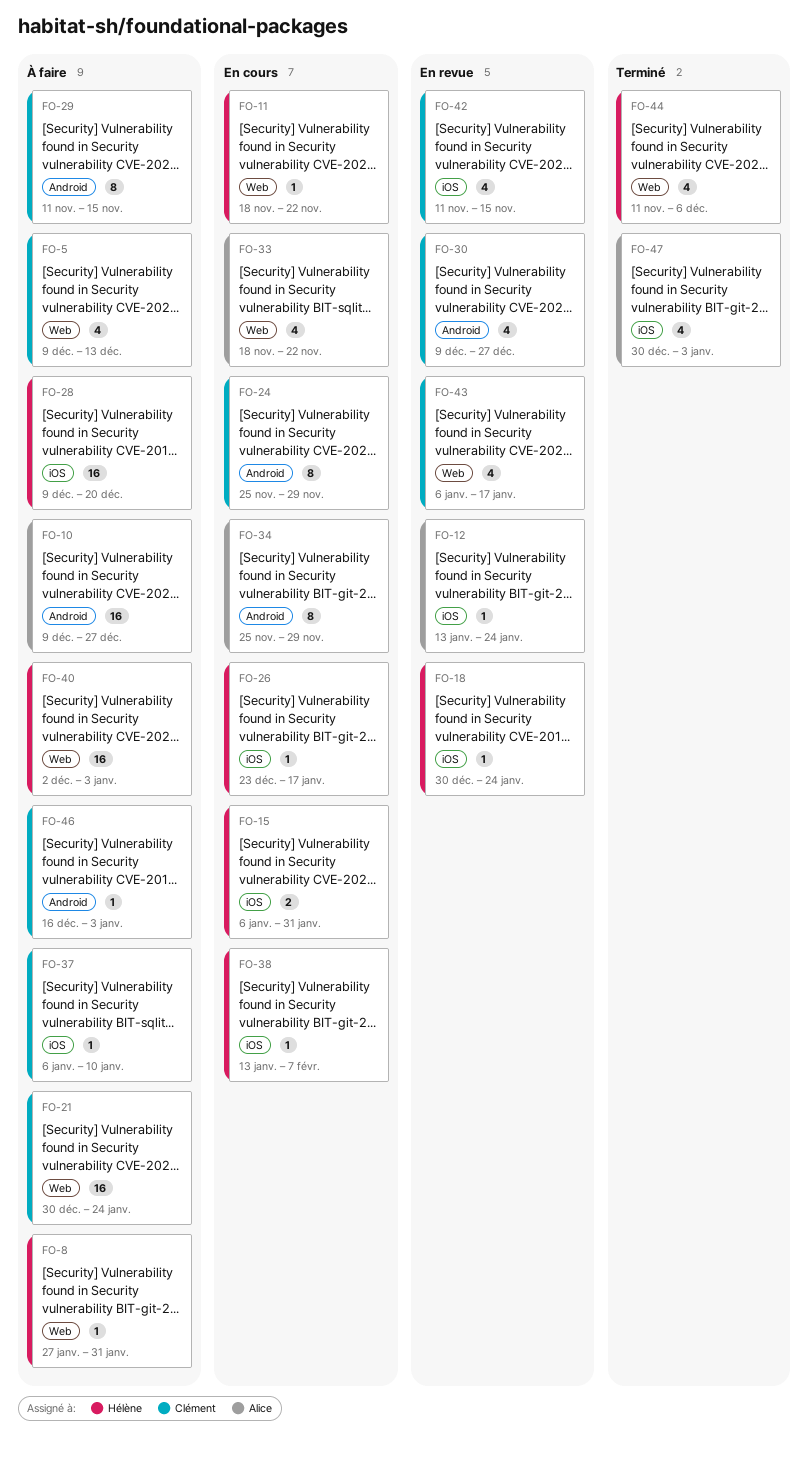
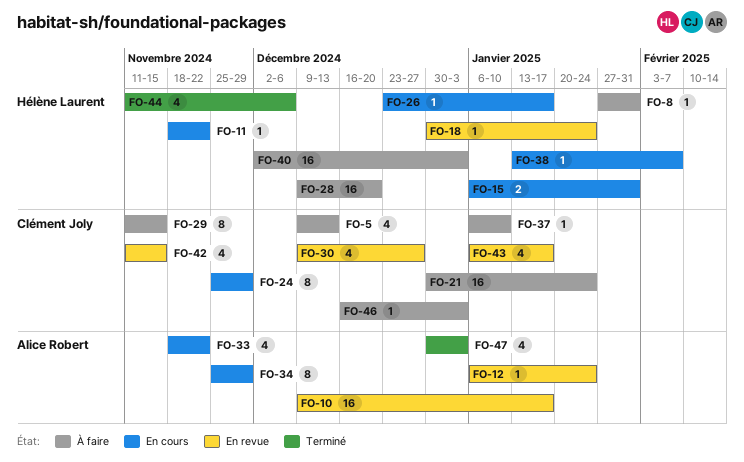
FO-10, status: À faire -> En revue
FO-10, due: Dec 27 -> Jan 17
FO-12, start: Jan 13 -> Jan 6

